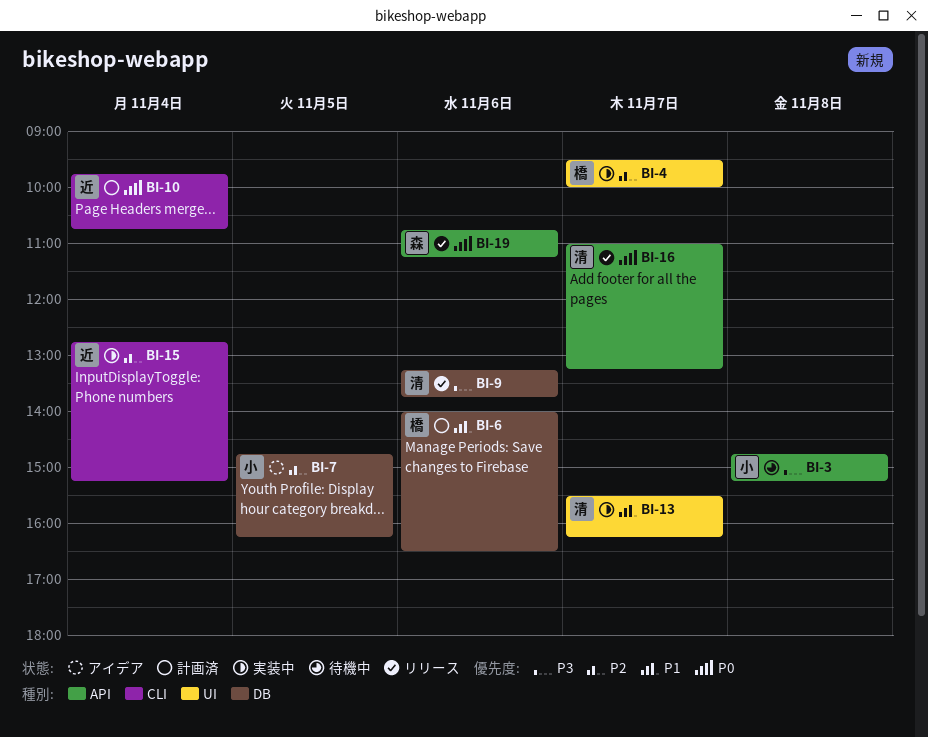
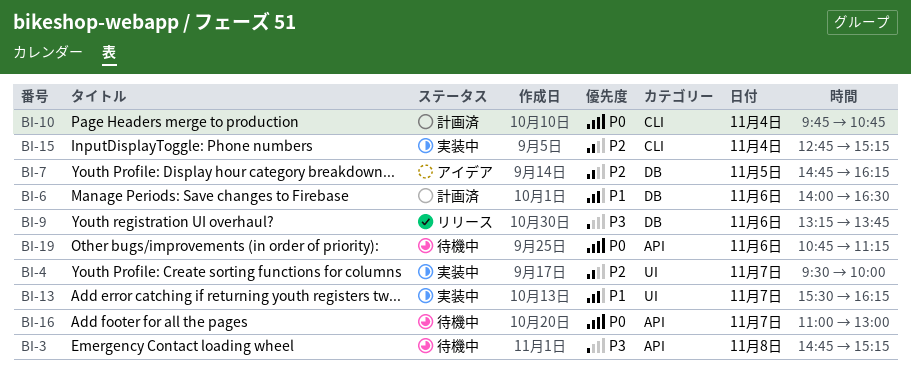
BI-16, status: リリース -> 待機中
BI-16, ends: 13:15 -> 13:00
BI-19, status: リリース -> 待機中

